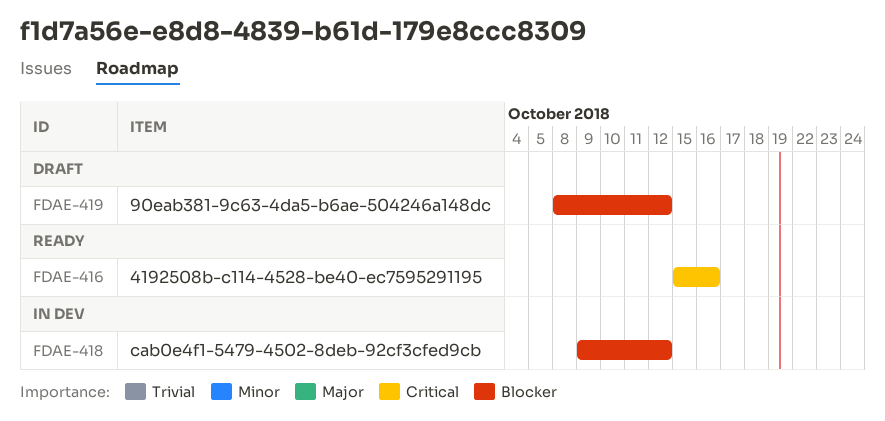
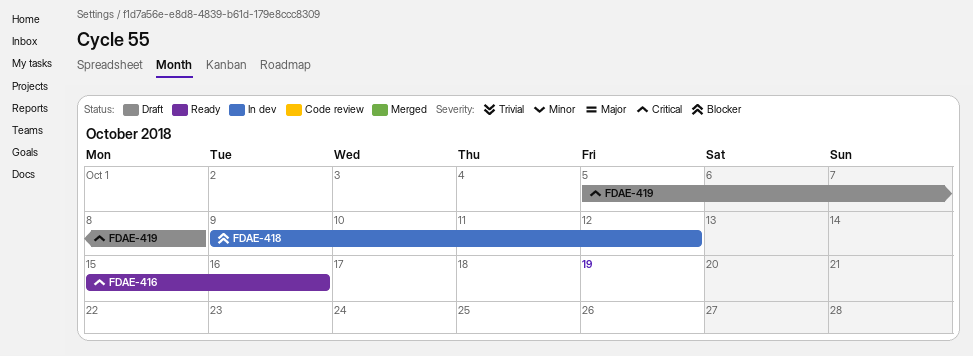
FDAE-419, priority: Blocker -> Critical
FDAE-419, start: Oct 8 -> Oct 5
FDAE-419, due: Oct 12 -> Oct 8

